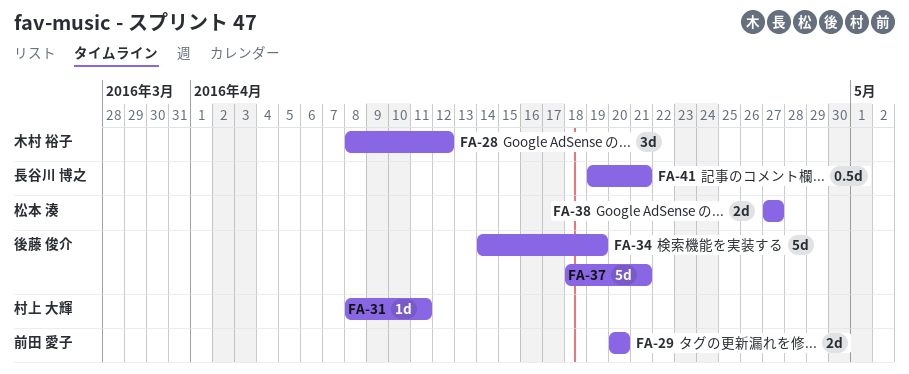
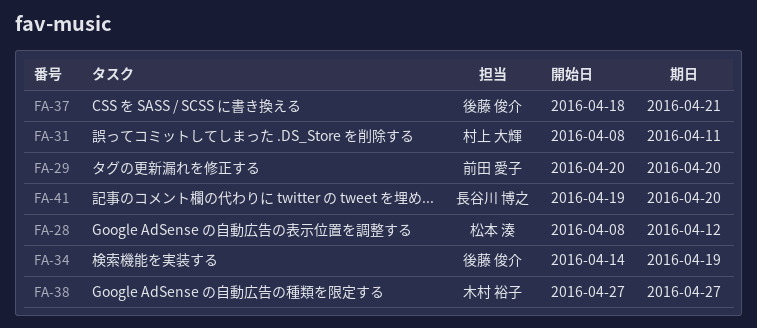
FA-28, owner: 木村 裕子 -> 松本 湊
FA-38, owner: 松本 湊 -> 木村 裕子
FA-41, due: Apr 21 -> Apr 20

